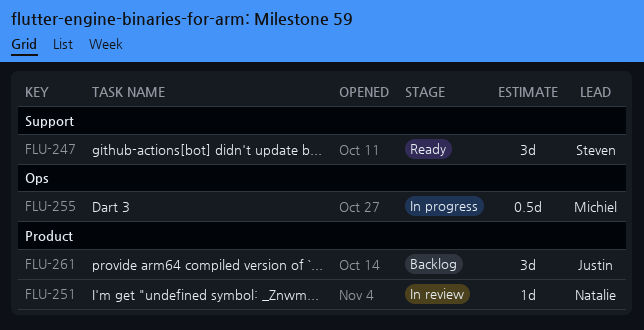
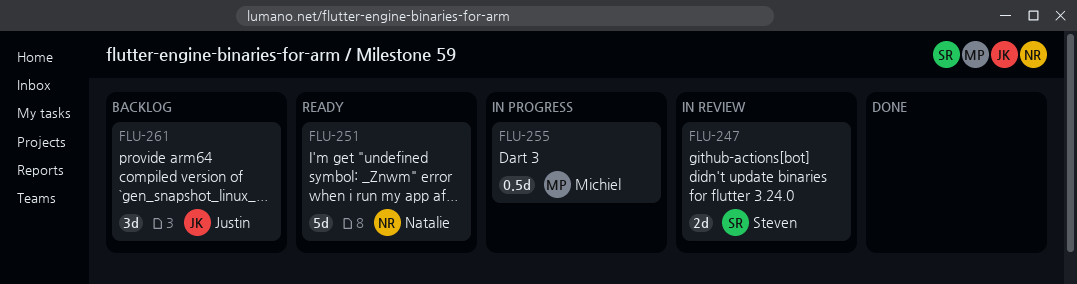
FLU-247, status: Ready -> In review
FLU-247, estimate: 3d -> 2d
FLU-251, status: In review -> Ready
FLU-251, estimate: 1d -> 5d

